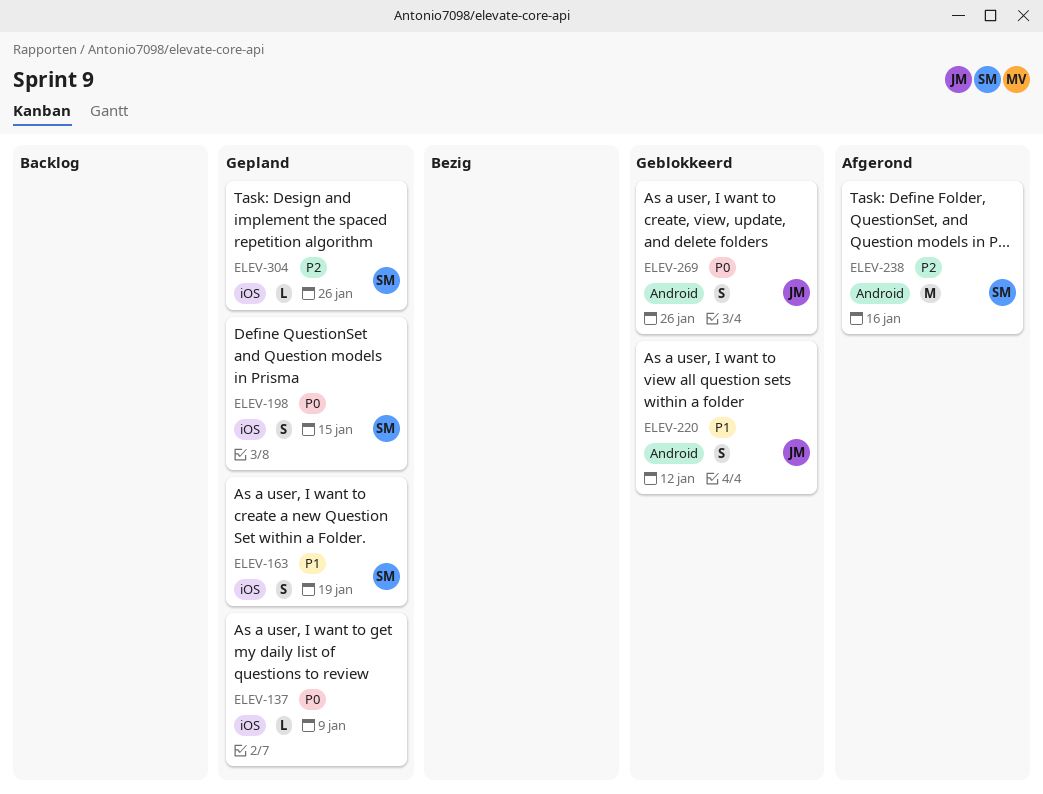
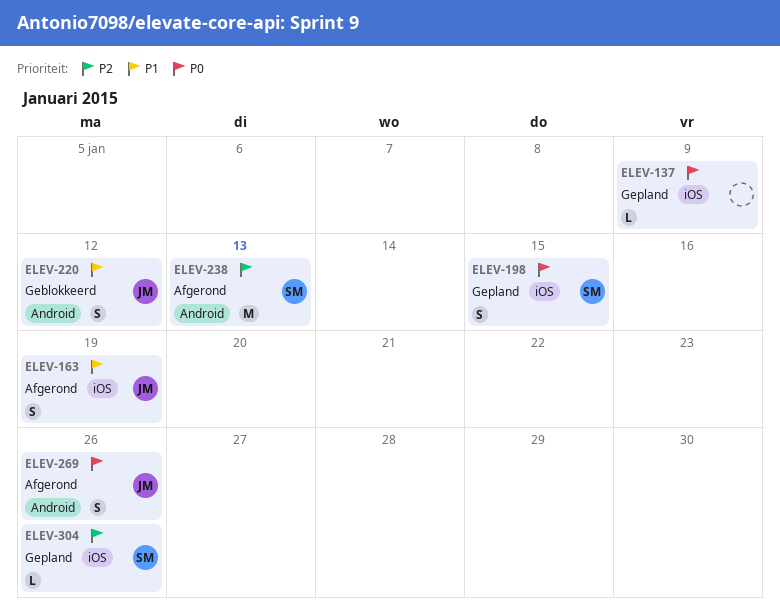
ELEV-163, status: Gepland -> Afgerond
ELEV-163, owner: SM -> JM
ELEV-238, due: Jan 16 -> Jan 13
ELEV-269, status: Geblokkeerd -> Afgerond

